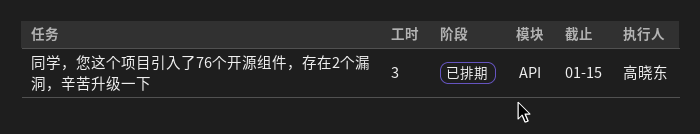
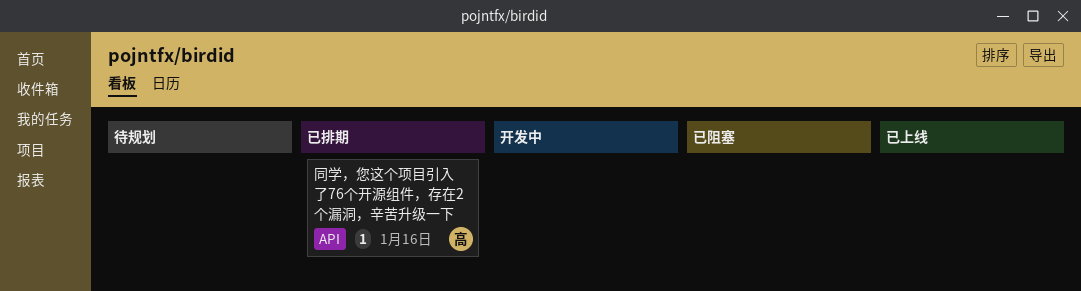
同学，您这个项目引入了76个开源组件，存在2个漏洞，辛苦升级一下, estimate: 3 -> 1
同学，您这个项目引入了76个开源组件，存在2个漏洞，辛苦升级一下, due: Jan 15 -> Jan 16

